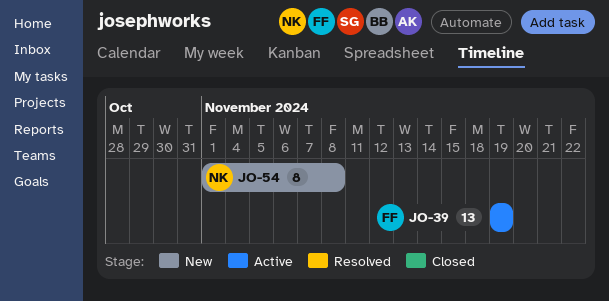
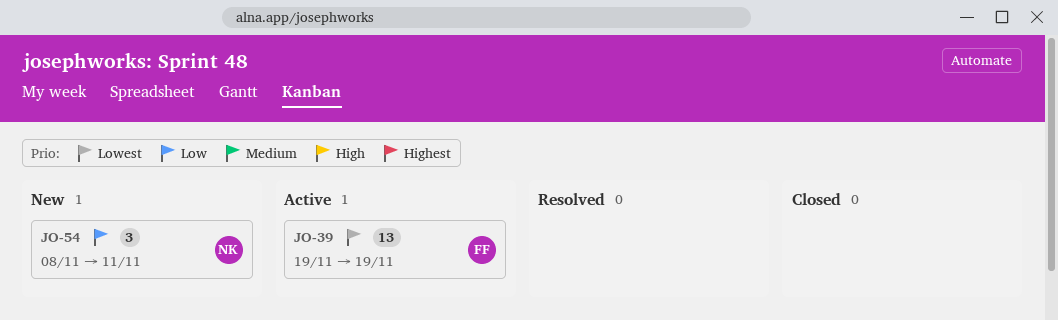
JO-54, estimate: 8 -> 3
JO-54, start: Nov 1 -> Nov 8
JO-54, due: Nov 8 -> Nov 11

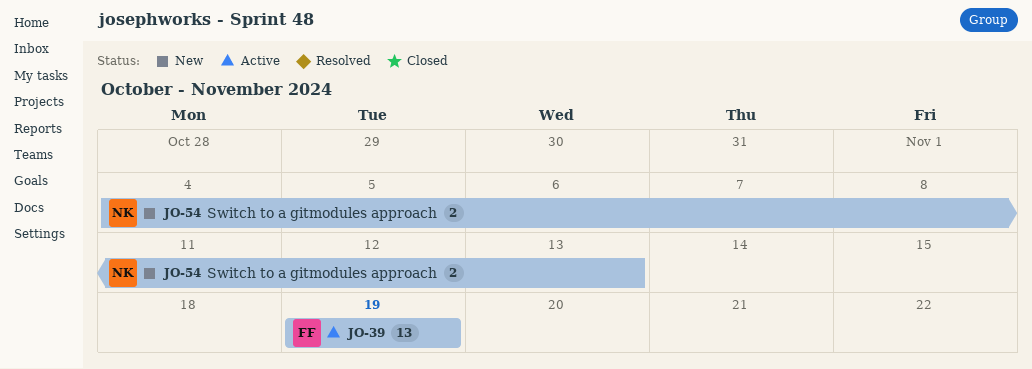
JO-54, estimate: 3 -> 2
JO-54, start: Nov 8 -> Nov 4
JO-54, due: Nov 11 -> Nov 13

